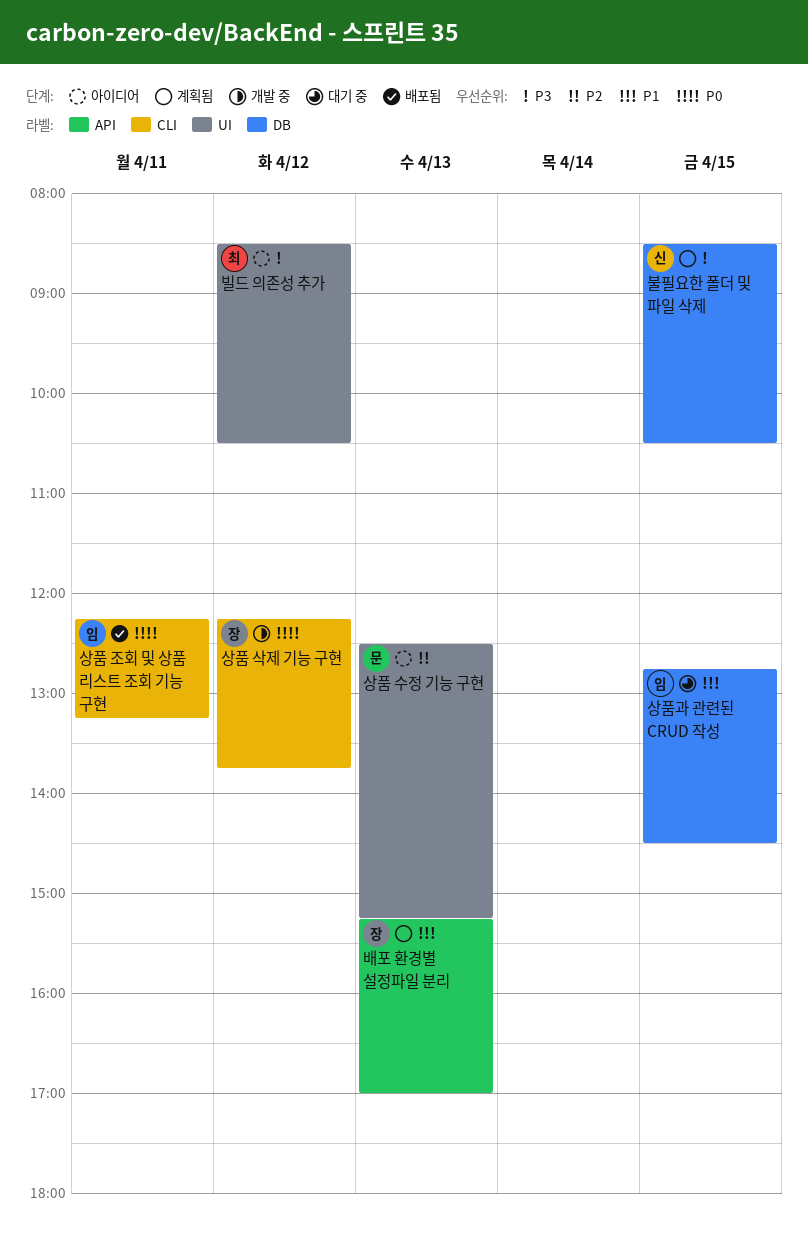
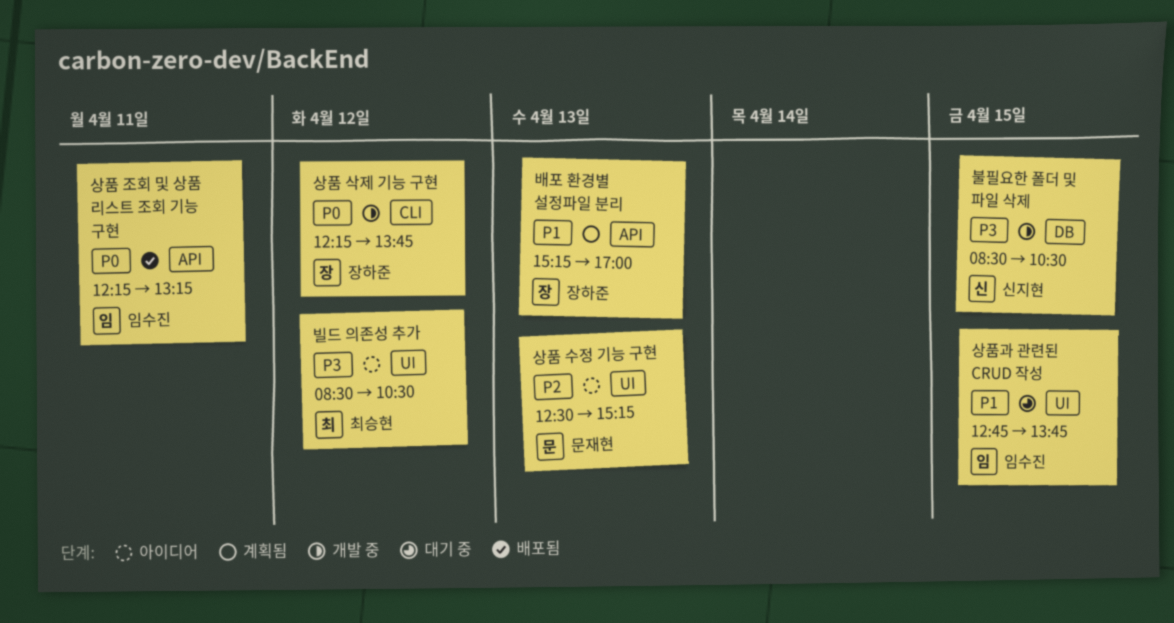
불필요한 폴더 및 파일 삭제, status: 계획됨 -> 개발 중
상품 조회 및 상품 리스트 조회 기능 구현, label: CLI -> API
상품과 관련된 CRUD 작성, label: DB -> UI
상품과 관련된 CRUD 작성, ends: 14:30 -> 13:45

